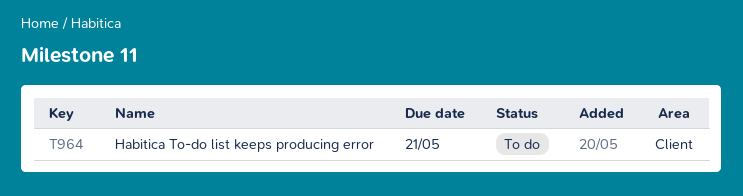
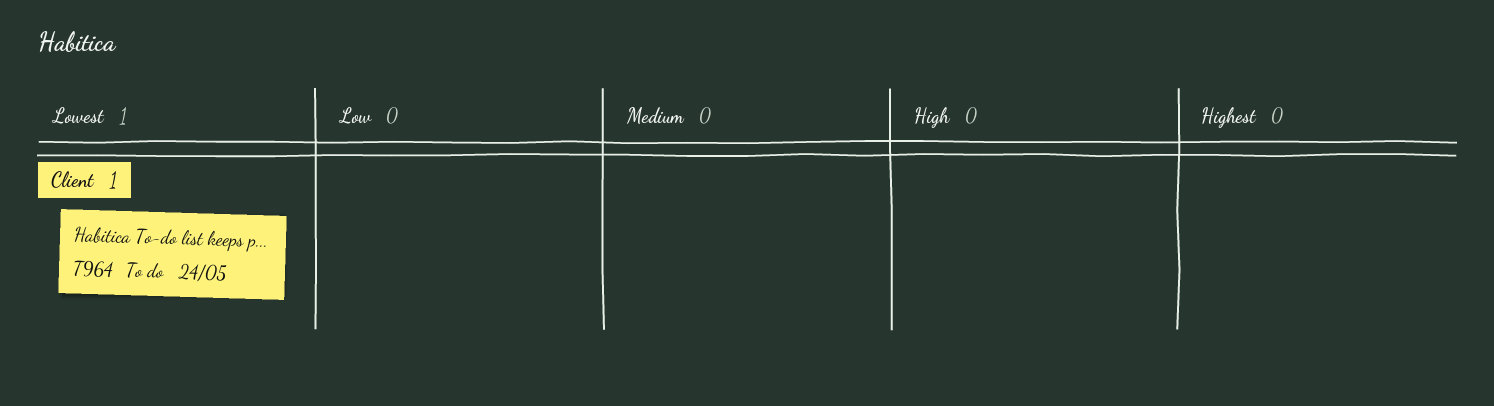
T964, due: May 21 -> May 24

